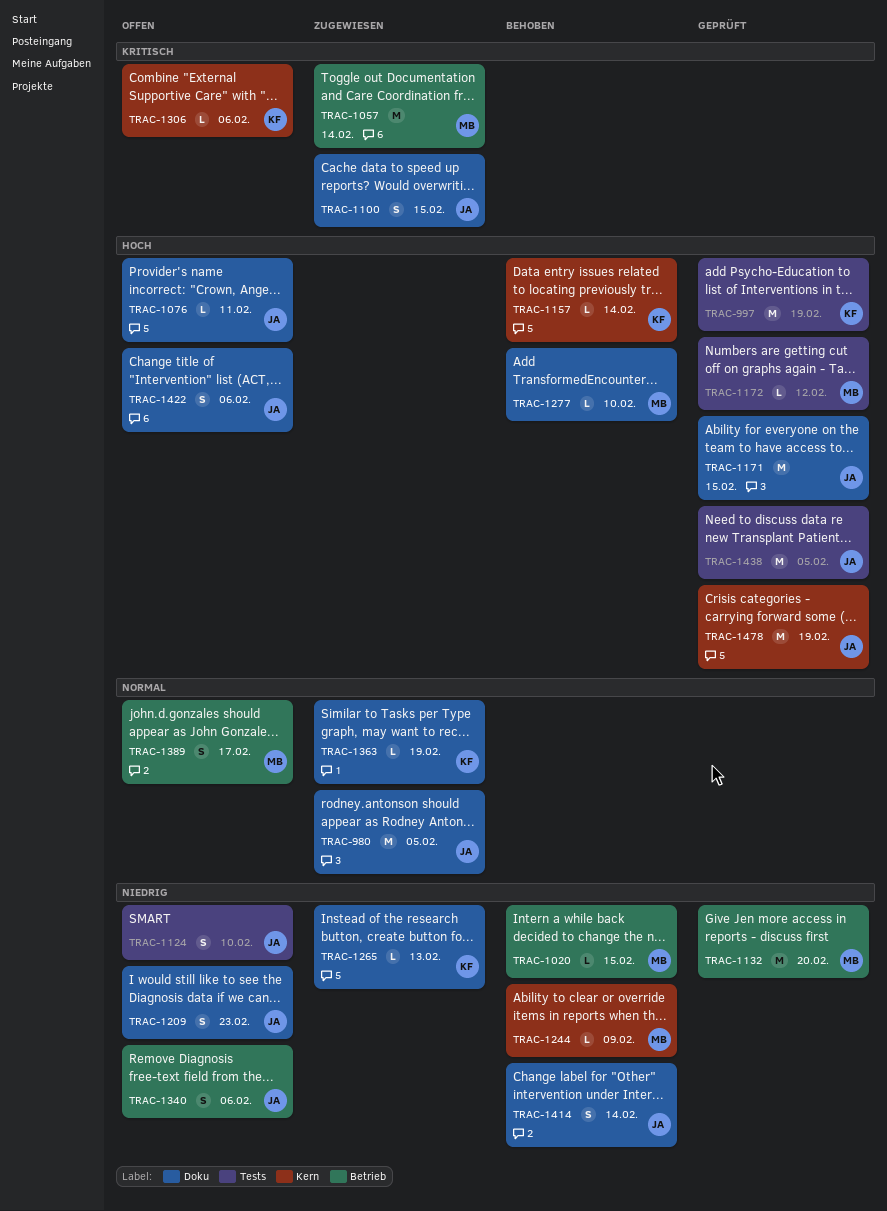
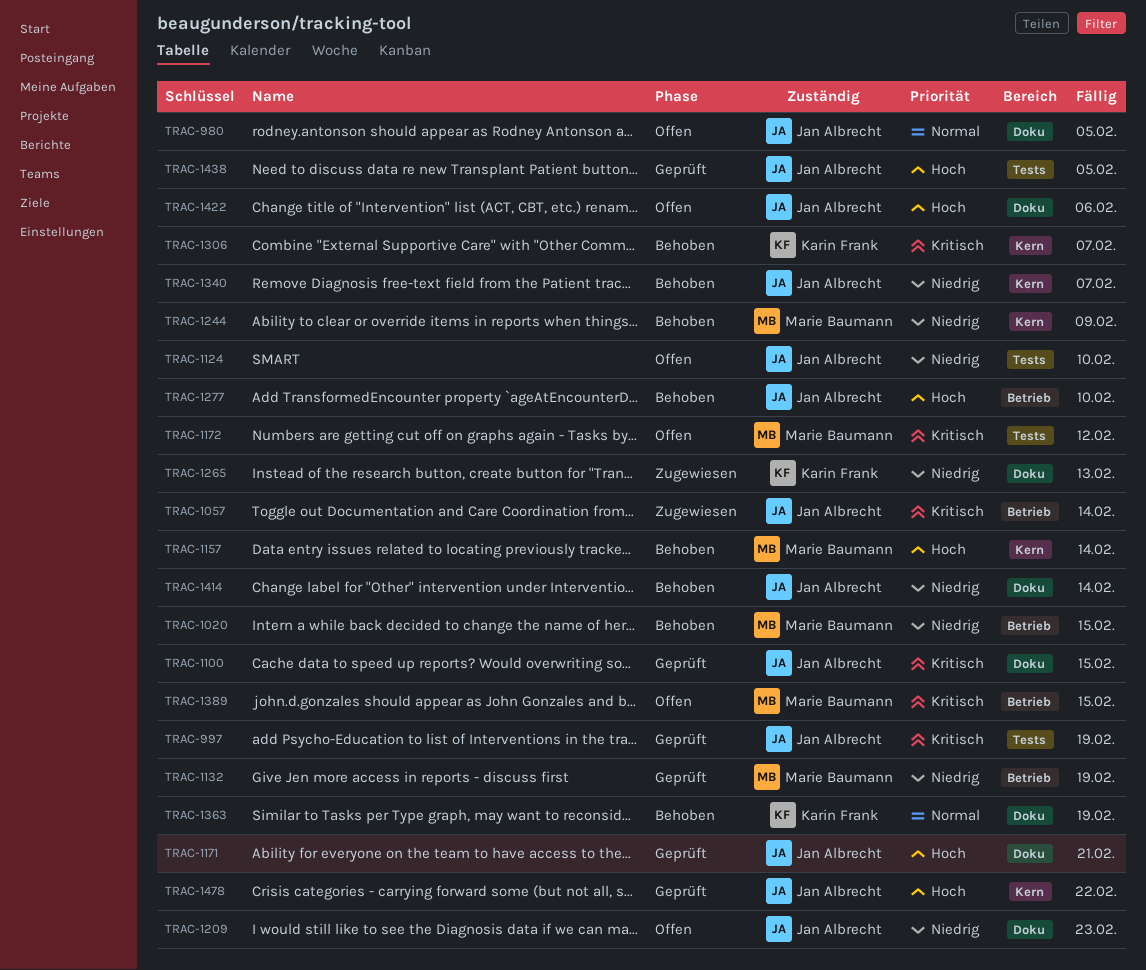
TRAC-980, status: Zugewiesen -> Offen
TRAC-997, owner: Karin Frank -> Jan Albrecht
TRAC-997, priority: Hoch -> Kritisch
TRAC-1057, owner: Marie Baumann -> Jan Albrecht
TRAC-1076: present -> none
TRAC-1100, status: Zugewiesen -> Geprüft
TRAC-1132, due: Feb 20 -> Feb 19
TRAC-1157, owner: Karin Frank -> Marie Baumann
TRAC-1171, due: Feb 15 -> Feb 21
TRAC-1172, status: Geprüft -> Offen
TRAC-1172, priority: Hoch -> Kritisch
TRAC-1277, owner: Marie Baumann -> Jan Albrecht
TRAC-1277, label: Doku -> Betrieb
TRAC-1306, status: Offen -> Behoben
TRAC-1306, due: Feb 6 -> Feb 7
TRAC-1340, status: Offen -> Behoben
TRAC-1340, label: Betrieb -> Kern
TRAC-1340, due: Feb 6 -> Feb 7
TRAC-1363, status: Zugewiesen -> Behoben
TRAC-1389, priority: Normal -> Kritisch
TRAC-1389, due: Feb 17 -> Feb 15
TRAC-1478, due: Feb 19 -> Feb 22

